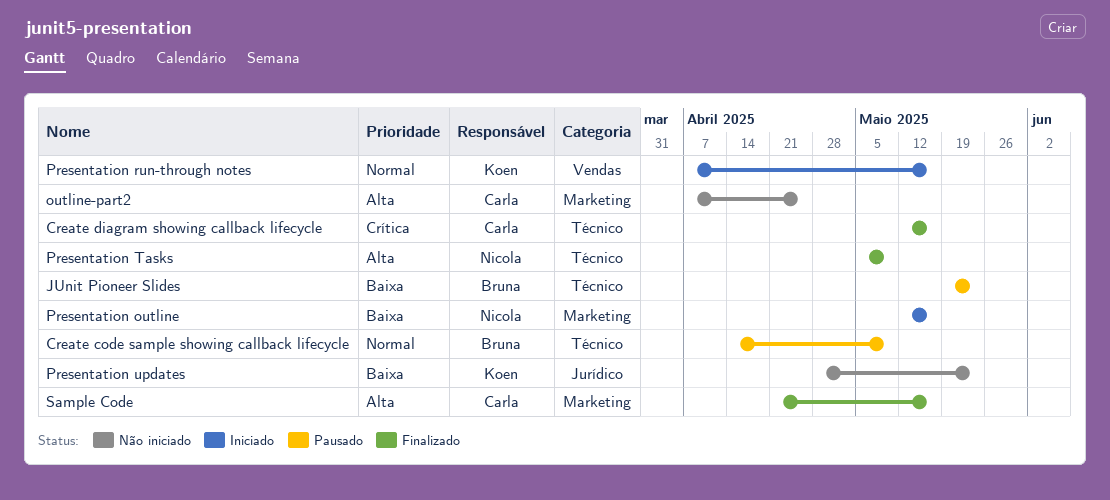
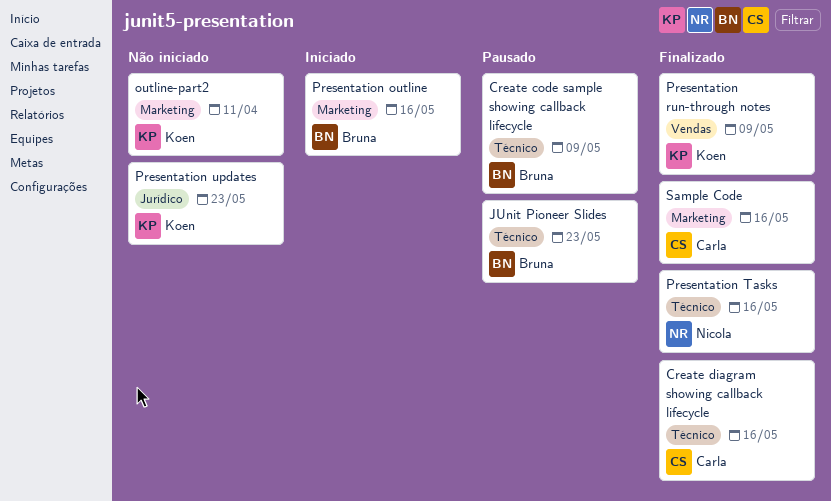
outline-part2, owner: Carla -> Koen
outline-part2, due: Apr 25 -> Apr 11
Presentation outline, owner: Nicola -> Bruna
Presentation run-through notes, status: Iniciado -> Finalizado
Presentation run-through notes, due: May 16 -> May 9
Presentation Tasks, due: May 9 -> May 16

